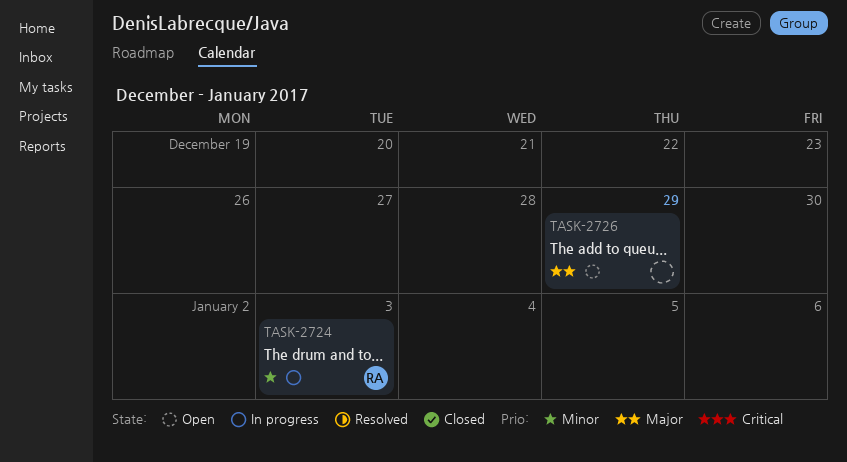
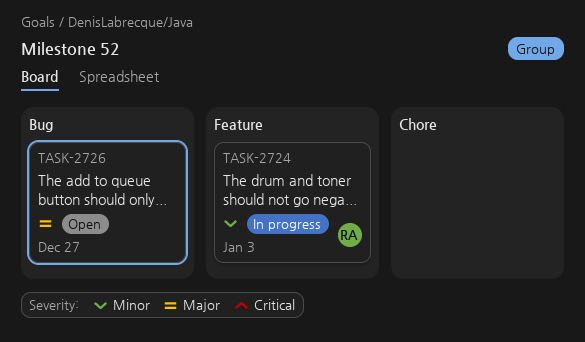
TASK-2726, due: Dec 29 -> Dec 27

